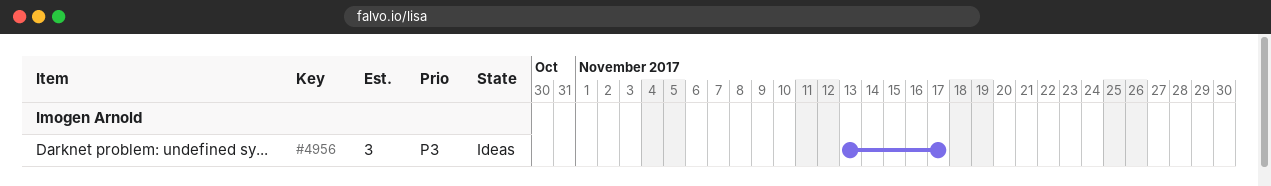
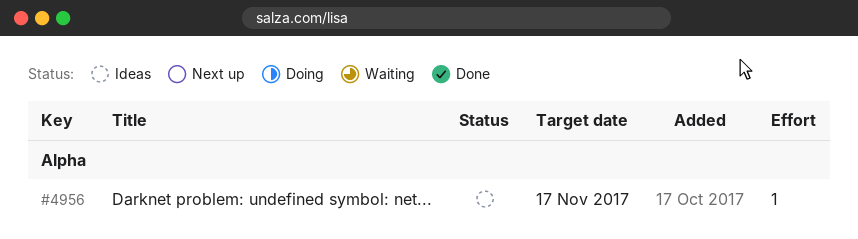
#4956, estimate: 3 -> 1

